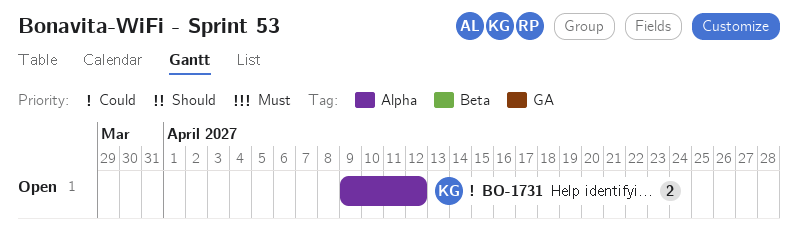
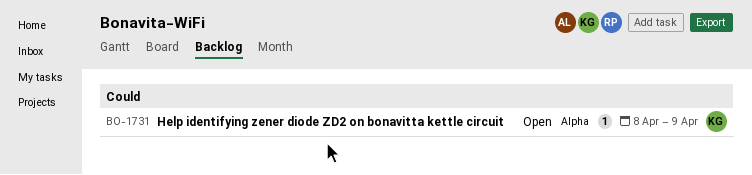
BO-1731, estimate: 2 -> 1
BO-1731, start: Apr 9 -> Apr 8
BO-1731, due: Apr 12 -> Apr 9

